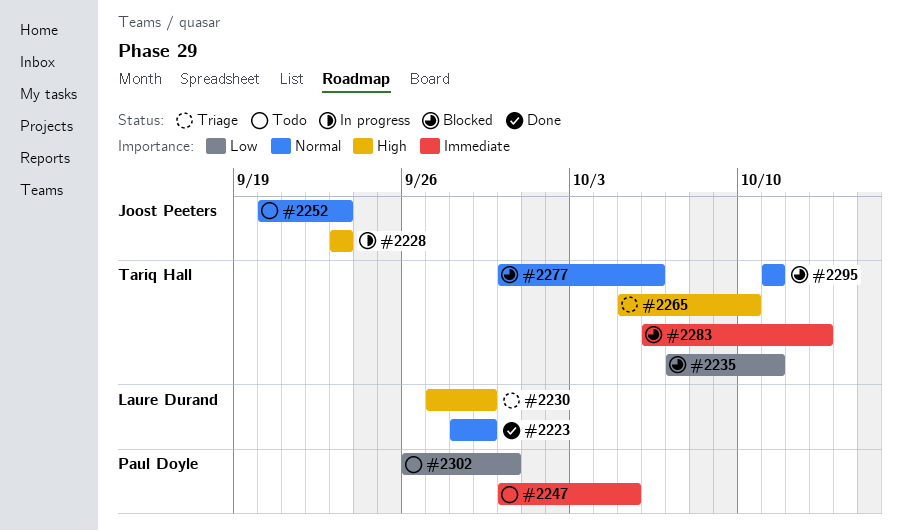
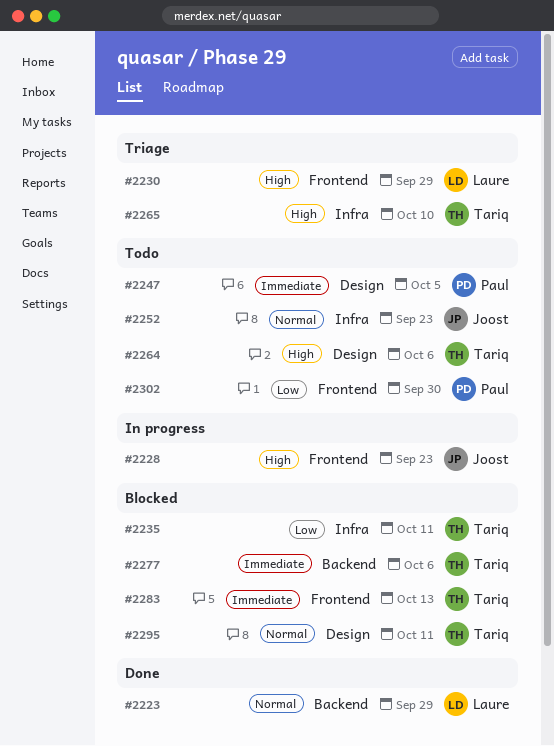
#2264: none -> present
#2277, priority: Normal -> Immediate

